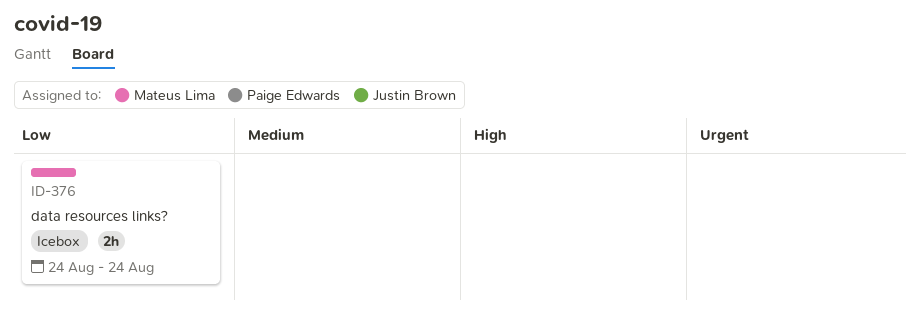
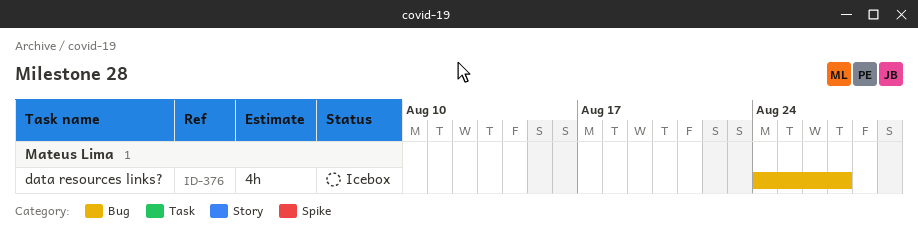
ID-376, estimate: 2h -> 4h
ID-376, due: Aug 24 -> Aug 27

